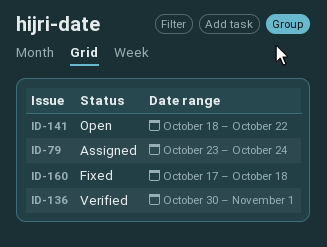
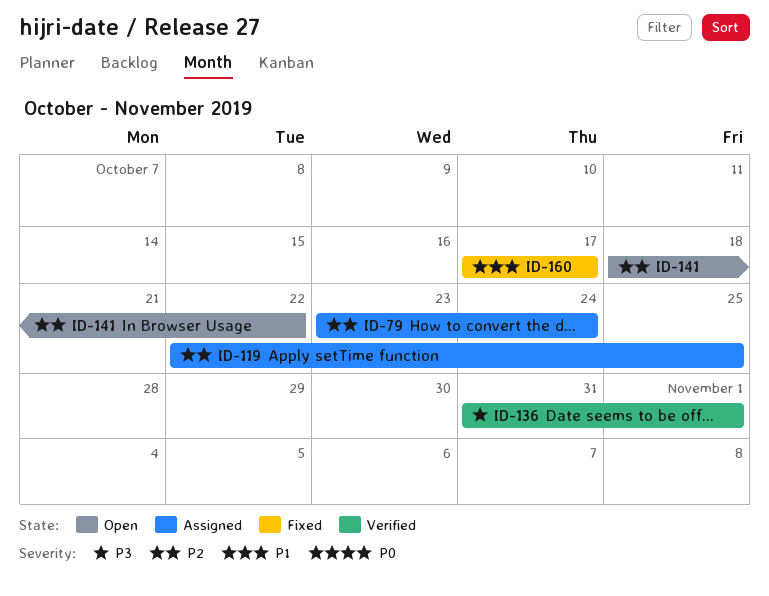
ID-119: none -> present
ID-136, start: Oct 30 -> Oct 31
ID-160, due: Oct 18 -> Oct 17

